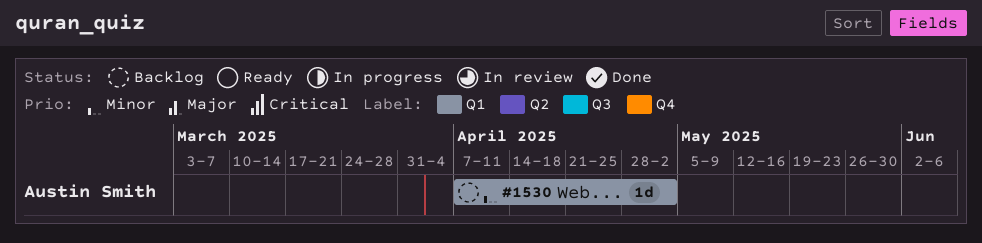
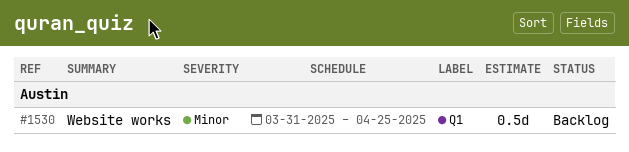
#1530, estimate: 1d -> 0.5d
#1530, start: Apr 7 -> Mar 31
#1530, due: May 2 -> Apr 25

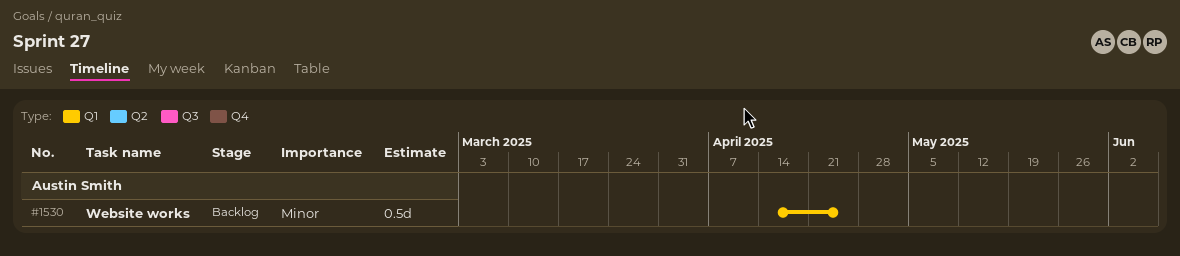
#1530, start: Mar 31 -> Apr 14

